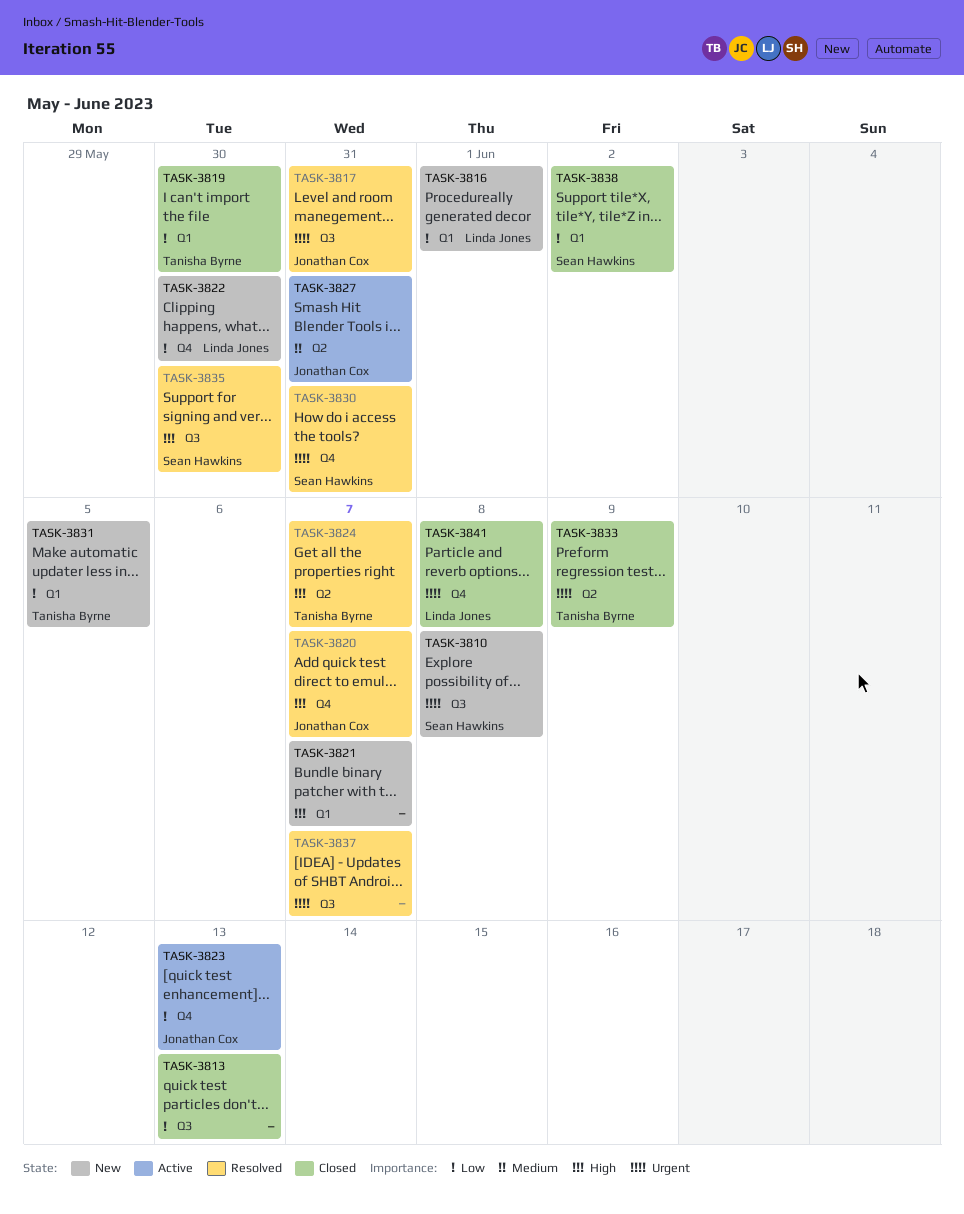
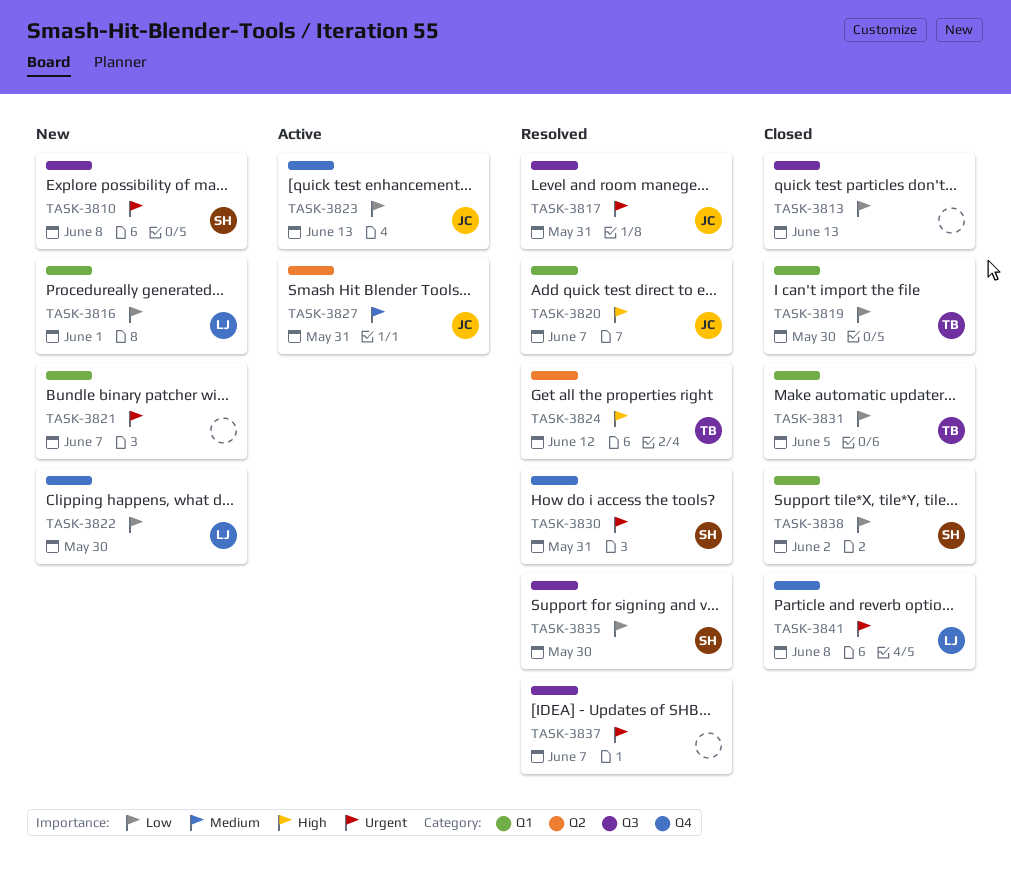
TASK-3820, label: Q4 -> Q1
TASK-3821, priority: High -> Urgent
TASK-3824, due: Jun 7 -> Jun 12
TASK-3831, status: New -> Closed
TASK-3833: present -> none
TASK-3835, priority: High -> Low

